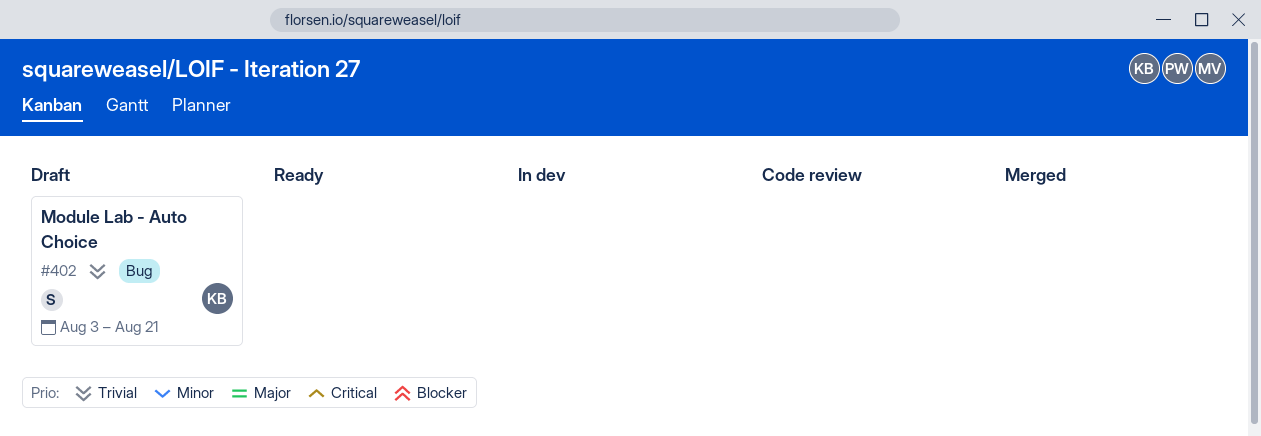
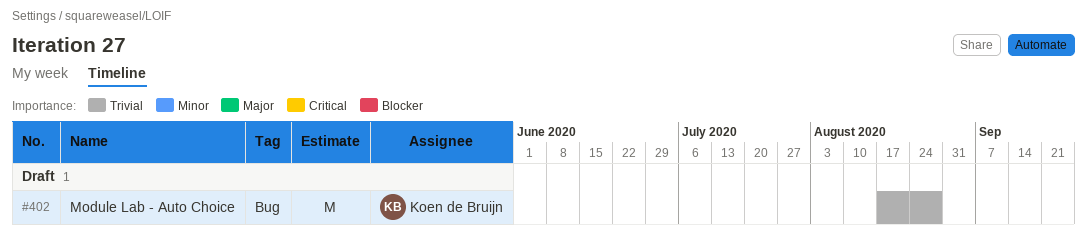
#402, estimate: S -> M
#402, start: Aug 3 -> Aug 17
#402, due: Aug 21 -> Aug 28

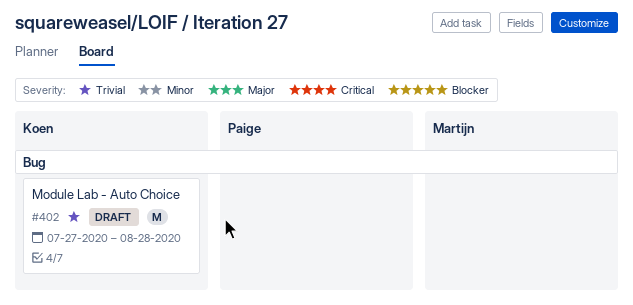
#402, start: Aug 17 -> Jul 27

